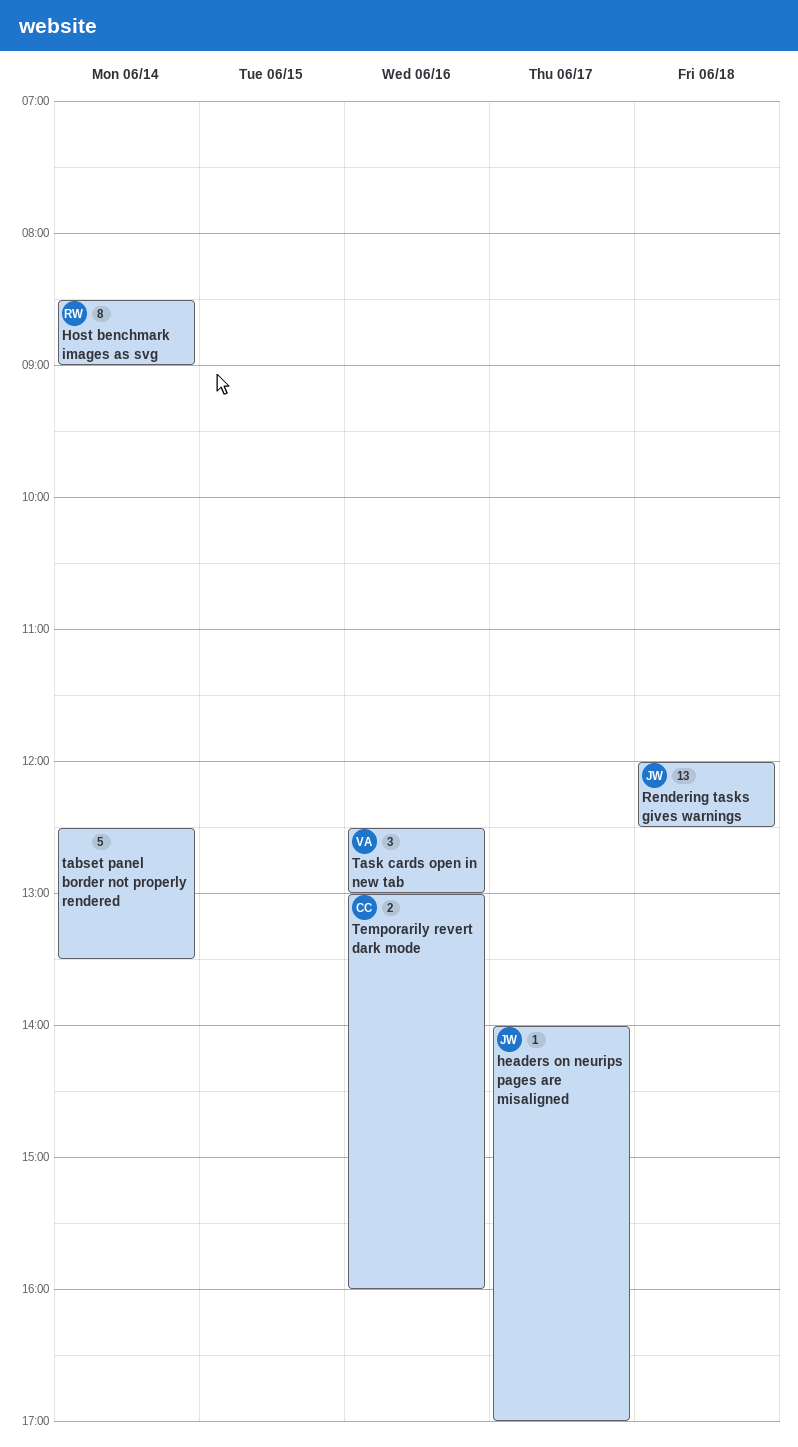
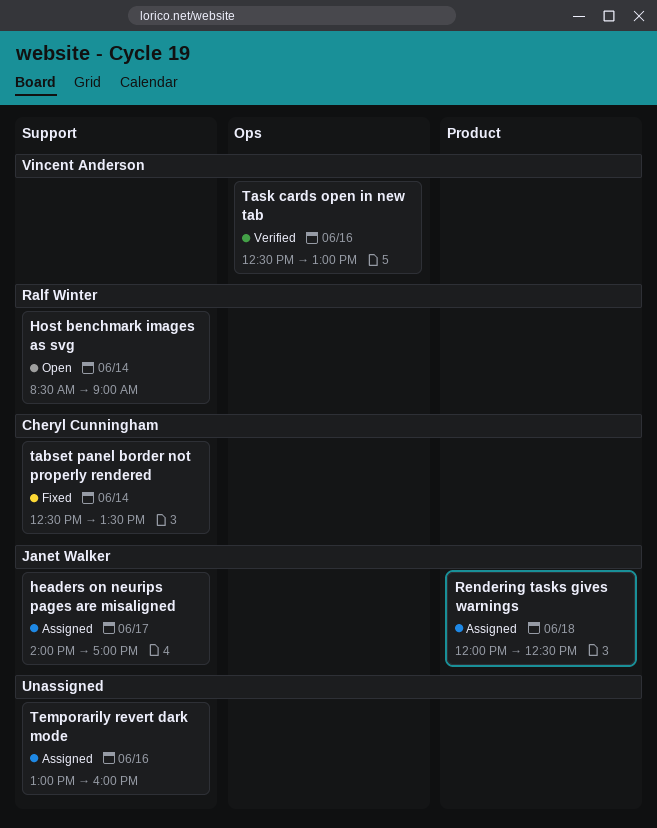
tabset panel border not properly rendered, owner: none -> Cheryl Cunningham
Temporarily revert dark mode, owner: Cheryl Cunningham -> none

